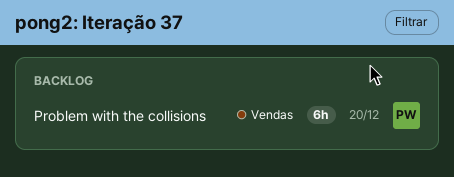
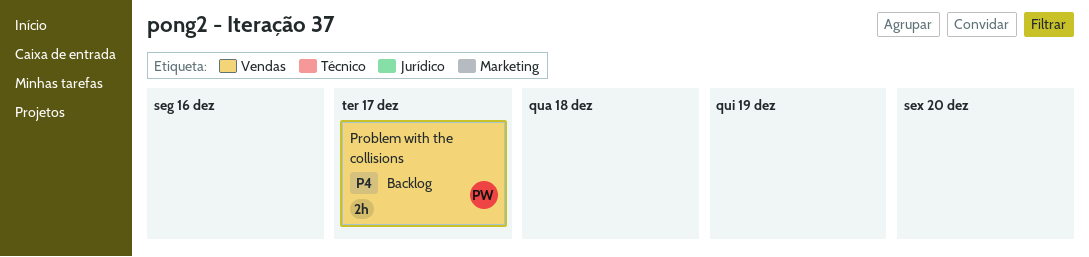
Problem with the collisions, estimate: 6h -> 2h
Problem with the collisions, due: Dec 20 -> Dec 17

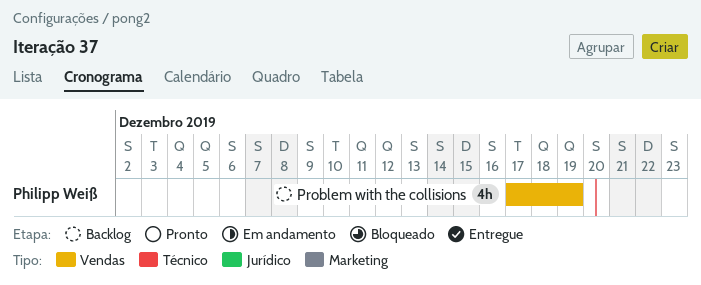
Problem with the collisions, estimate: 2h -> 4h
Problem with the collisions, due: Dec 17 -> Dec 19

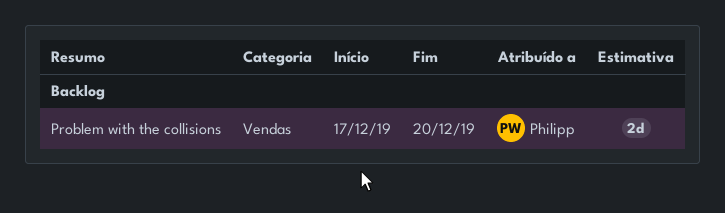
Problem with the collisions, estimate: 4h -> 2d
Problem with the collisions, due: Dec 19 -> Dec 20

